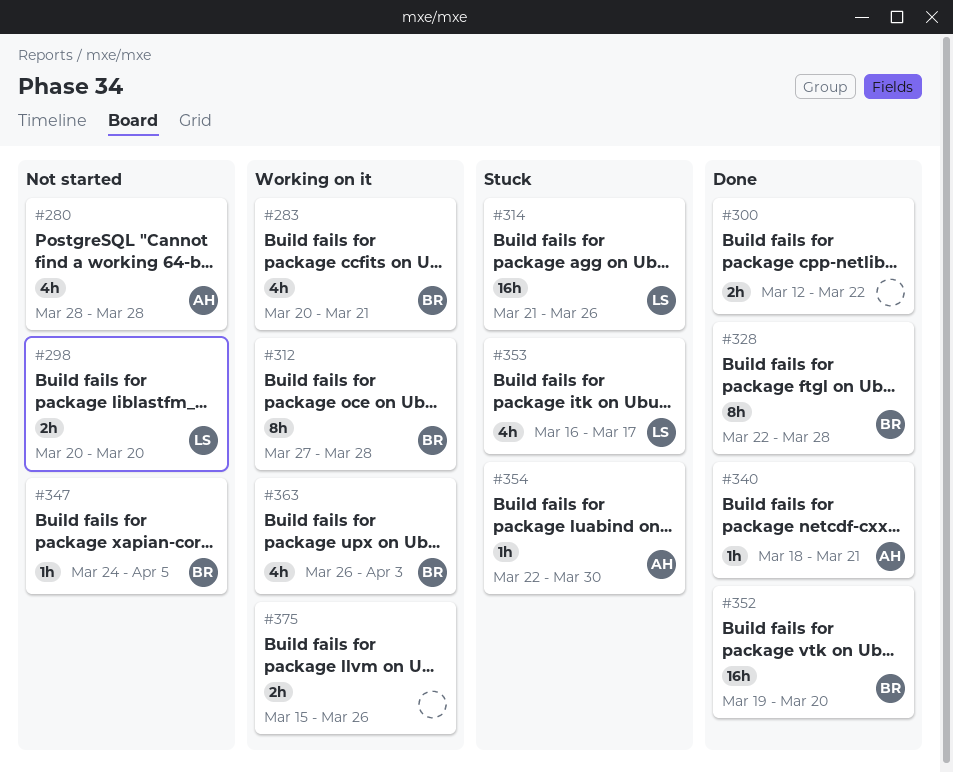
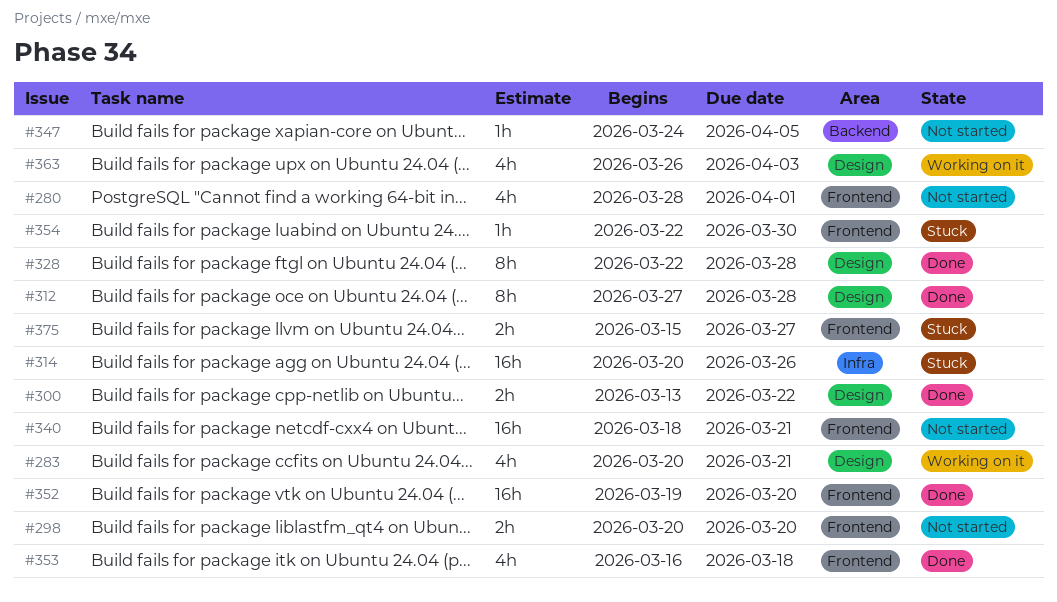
#280, due: Mar 28 -> Apr 1
#300, start: Mar 12 -> Mar 13
#312, status: Working on it -> Done
#314, start: Mar 21 -> Mar 20
#340, status: Done -> Not started
#340, estimate: 1h -> 16h
#353, status: Stuck -> Done
#353, due: Mar 17 -> Mar 18
#375, status: Working on it -> Stuck
#375, due: Mar 26 -> Mar 27

